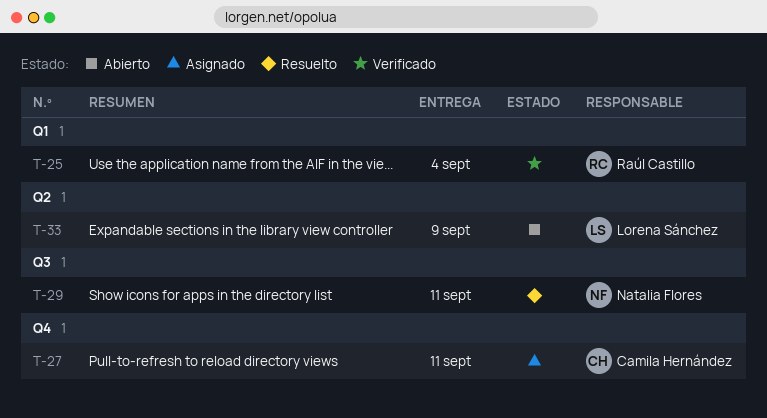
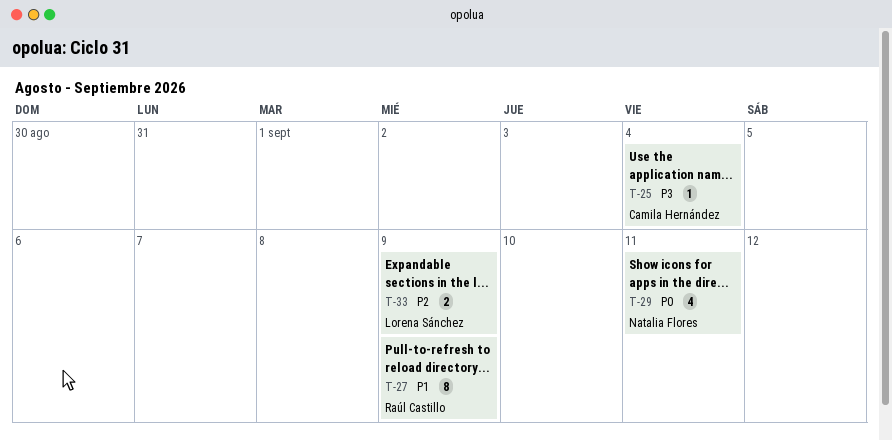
T-25, owner: Raúl Castillo -> Camila Hernández
T-27, owner: Camila Hernández -> Raúl Castillo
T-27, due: Sep 11 -> Sep 9

